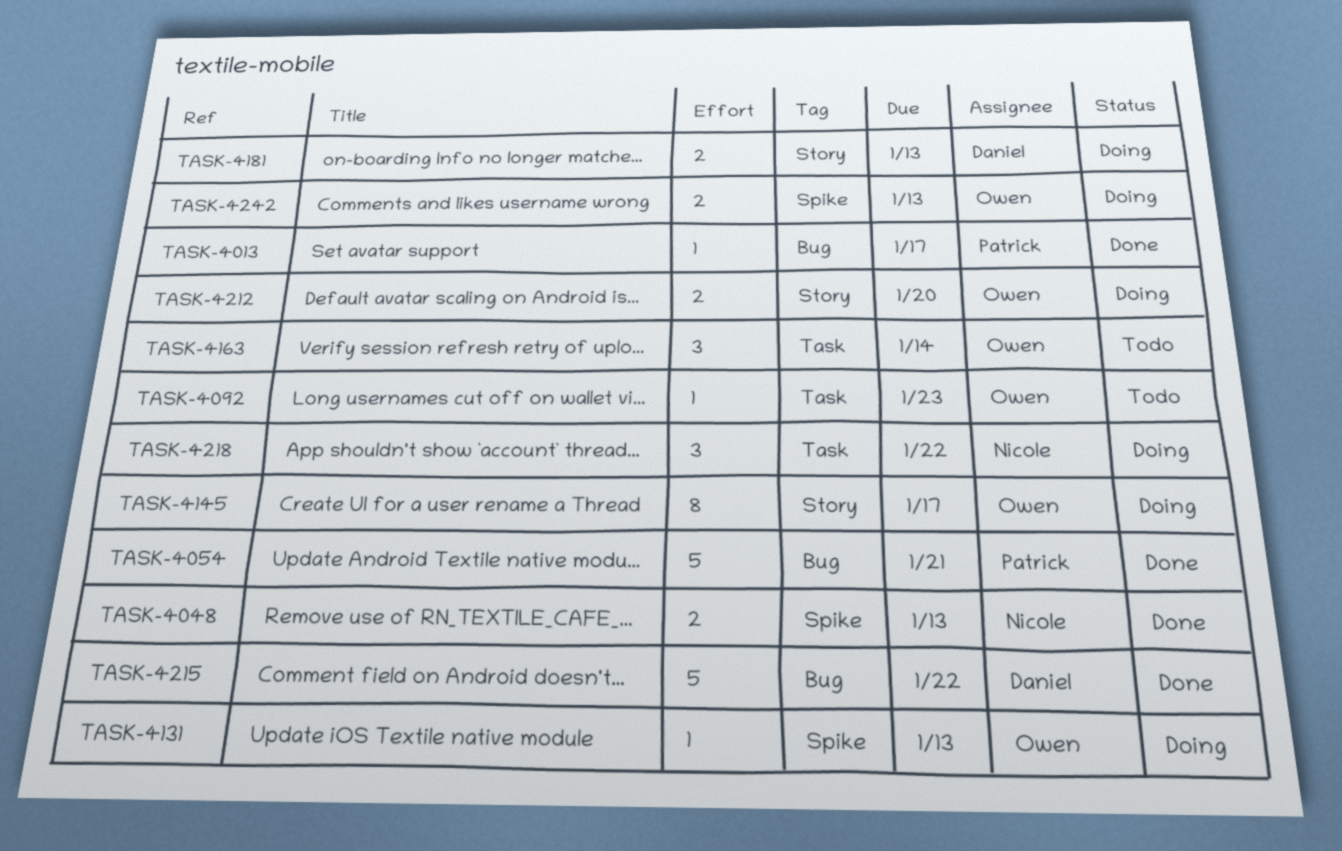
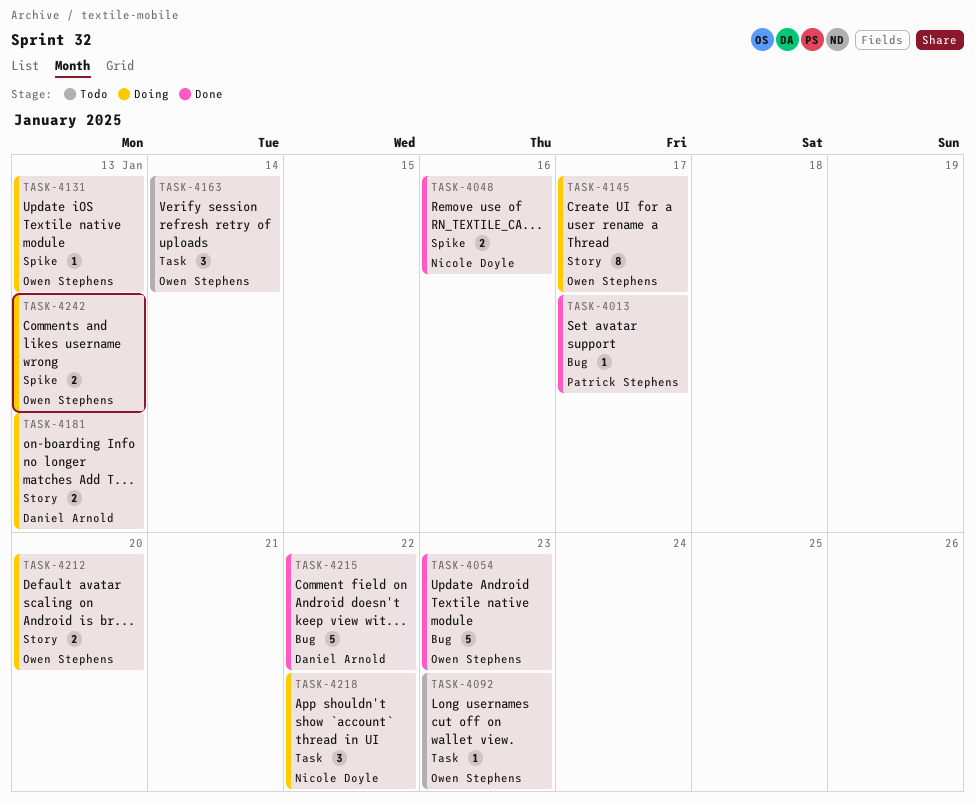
TASK-4048, due: Jan 13 -> Jan 16
TASK-4054, owner: Patrick Stephens -> Owen Stephens
TASK-4054, due: Jan 21 -> Jan 23

